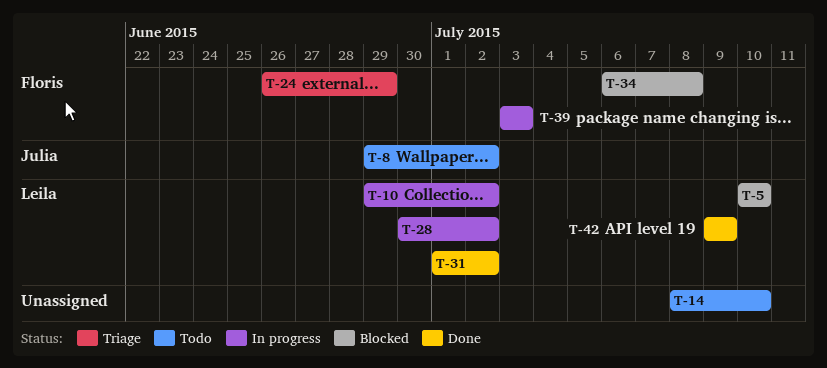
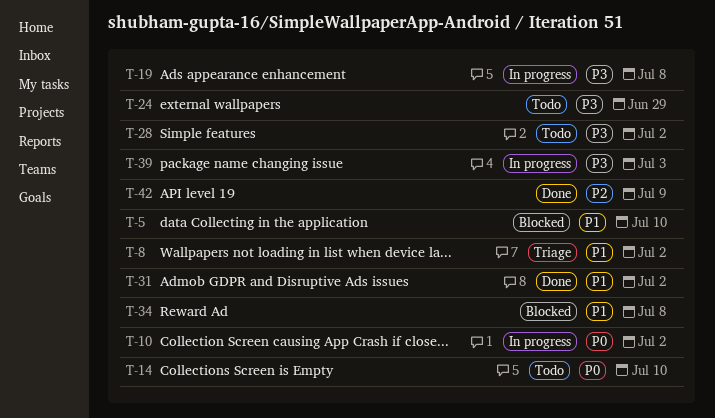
T-8, status: Todo -> Triage
T-19: none -> present
T-24, status: Triage -> Todo
T-28, status: In progress -> Todo

